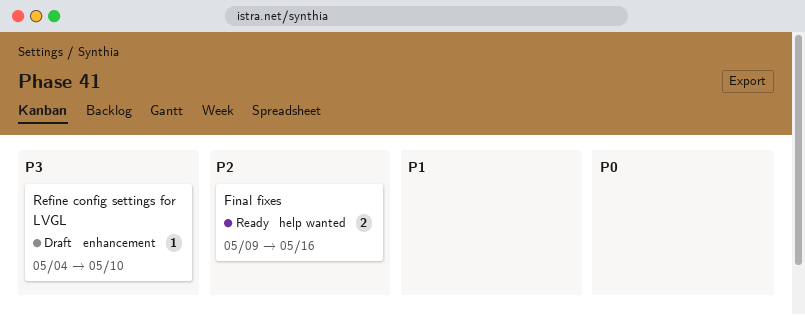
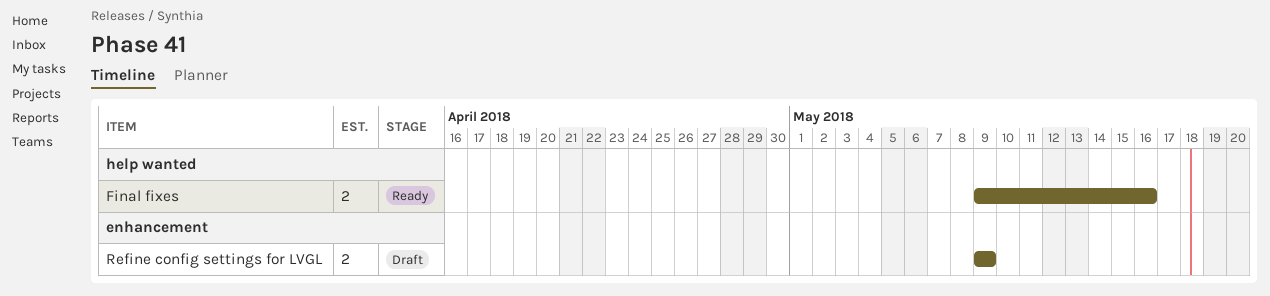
Refine config settings for LVGL, estimate: 1 -> 2
Refine config settings for LVGL, start: May 4 -> May 9
Refine config settings for LVGL, due: May 10 -> May 9

